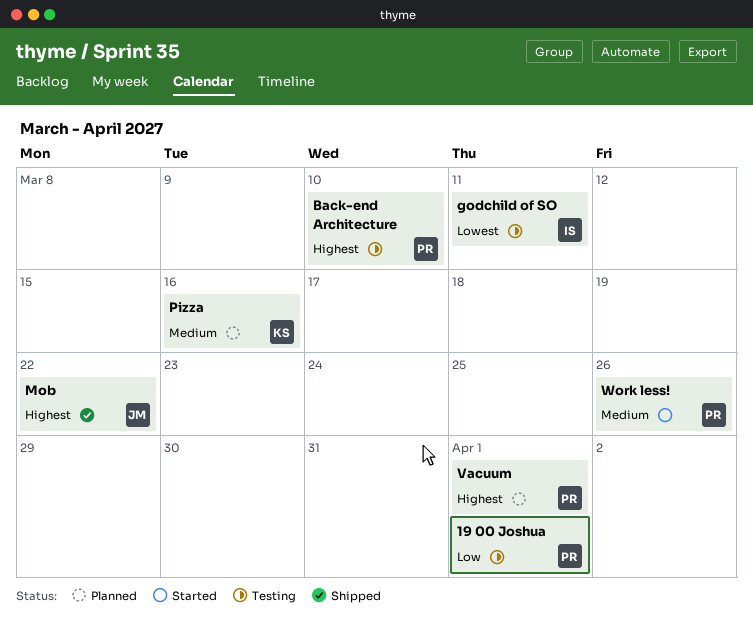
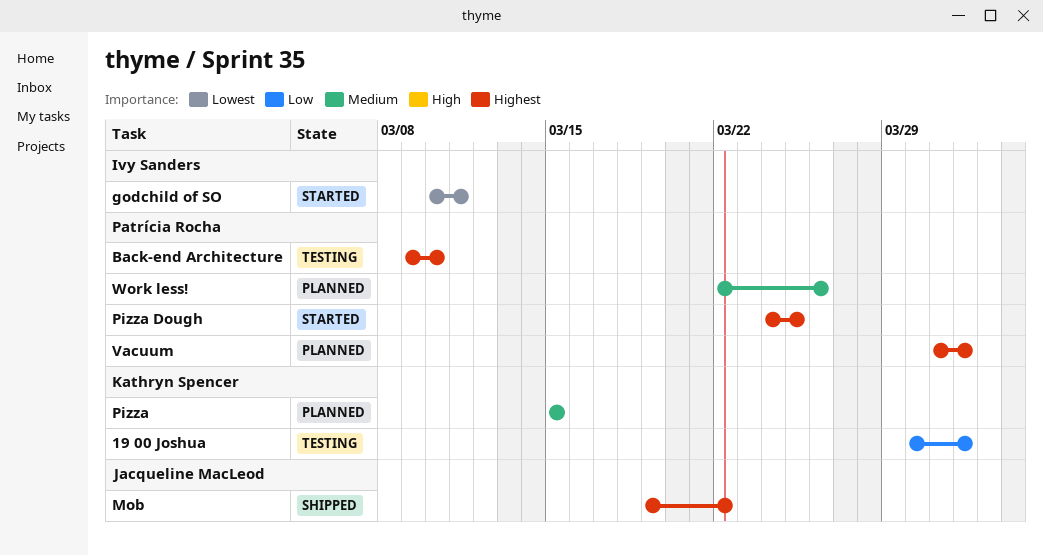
19 00 Joshua, owner: Patrícia Rocha -> Kathryn Spencer
godchild of SO, status: Testing -> Started
Pizza, due: Mar 16 -> Mar 15
Pizza Dough: none -> present
Work less!, status: Started -> Planned

